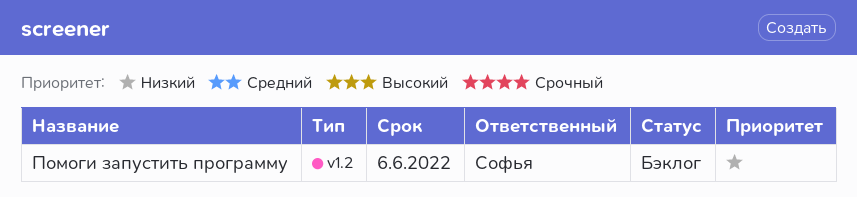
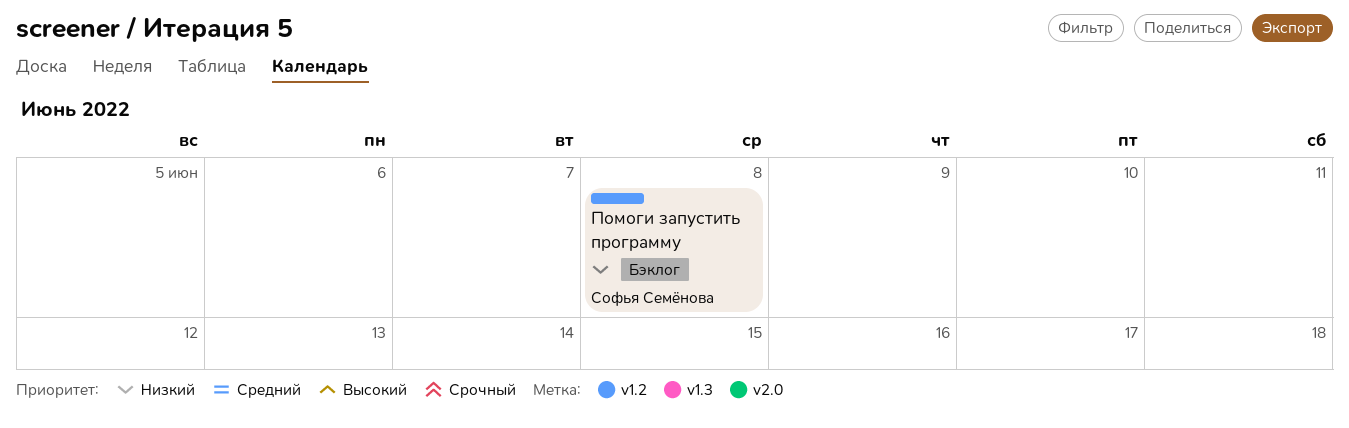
Помоги запустить программу, due: Jun 6 -> Jun 8

